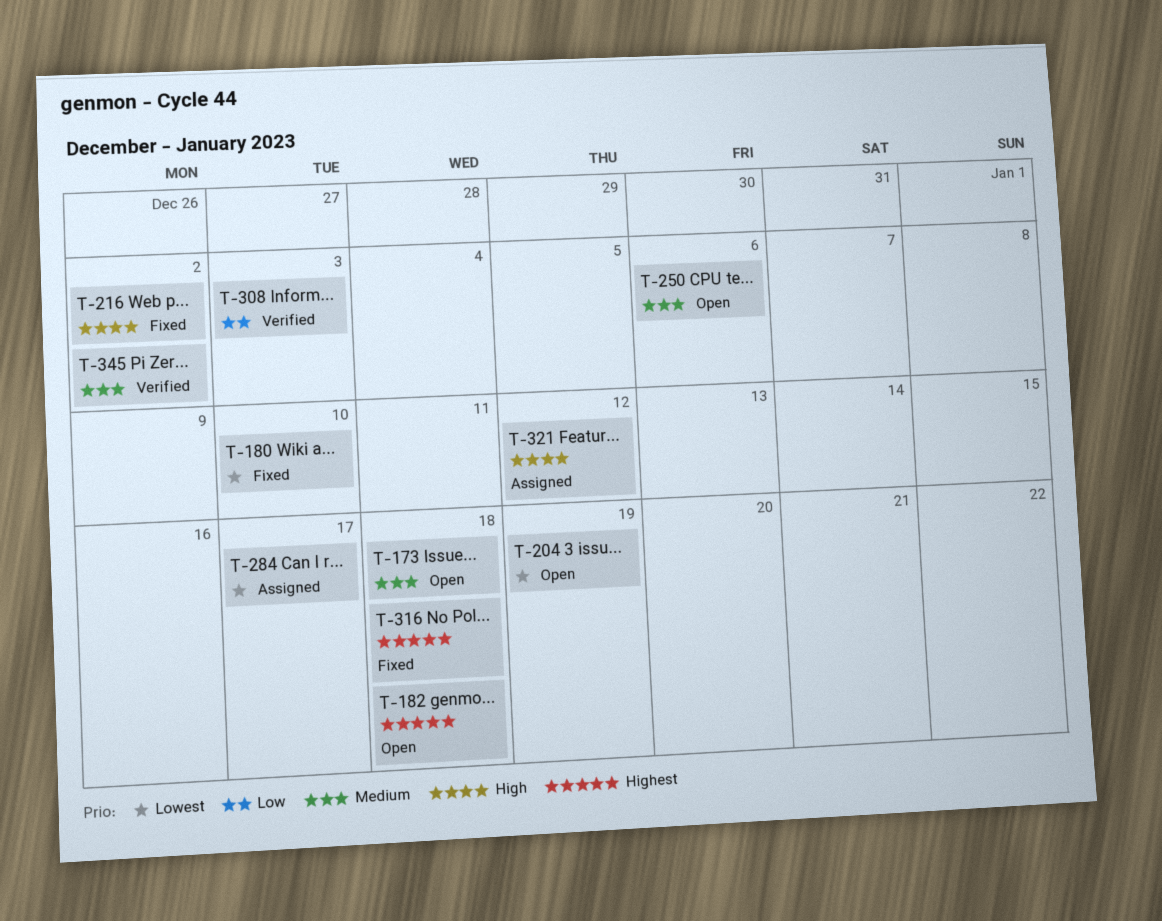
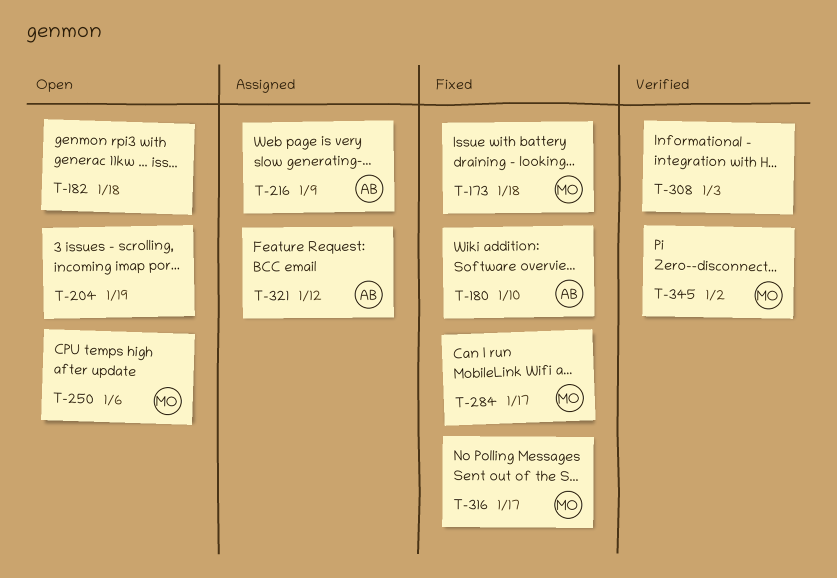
T-173, status: Open -> Fixed
T-216, status: Fixed -> Assigned
T-216, due: Jan 2 -> Jan 9
T-284, status: Assigned -> Fixed
T-316, due: Jan 18 -> Jan 17

